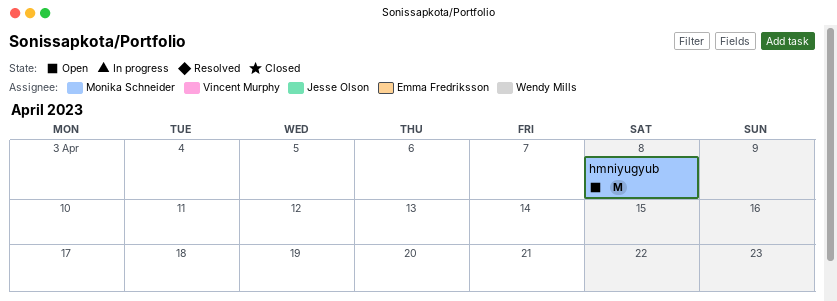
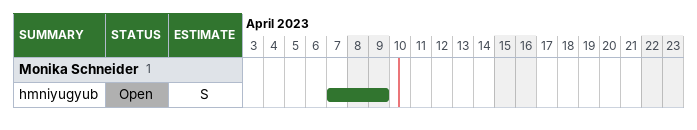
hmniyugyub, estimate: M -> S
hmniyugyub, due: Apr 8 -> Apr 9

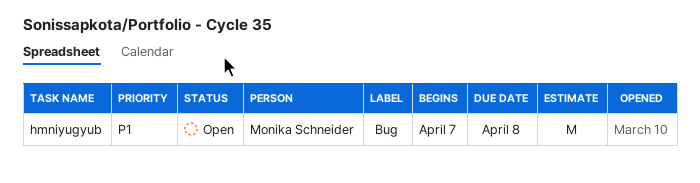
hmniyugyub, estimate: S -> M
hmniyugyub, due: Apr 9 -> Apr 8

